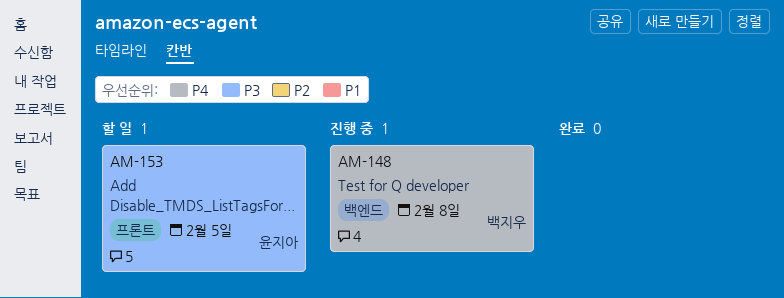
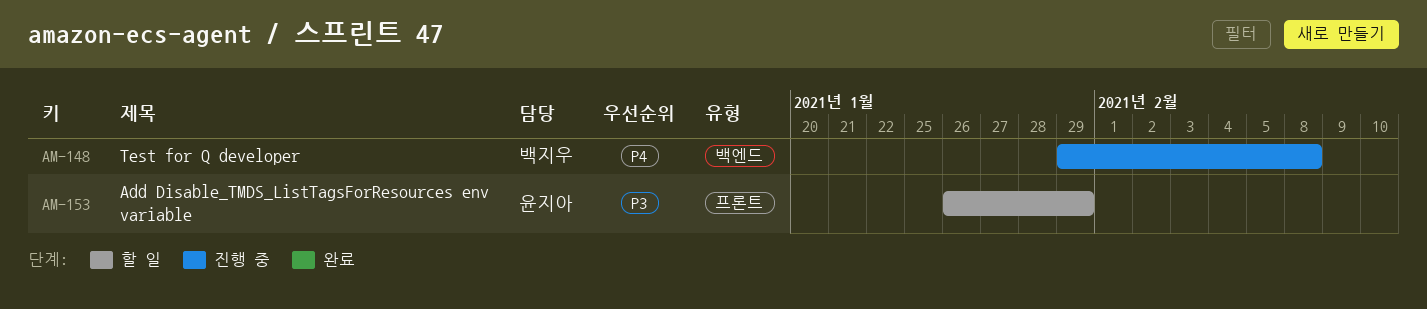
AM-153, due: Feb 5 -> Jan 29

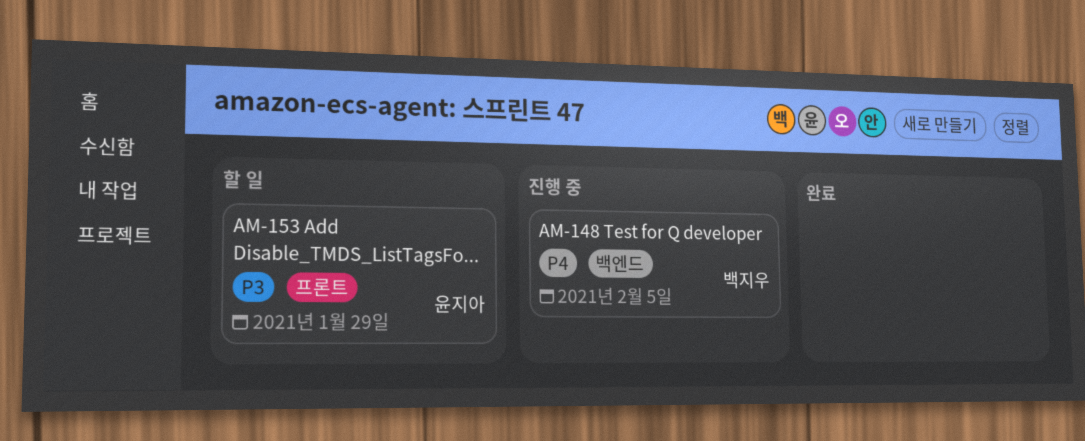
AM-148, due: Feb 8 -> Feb 5

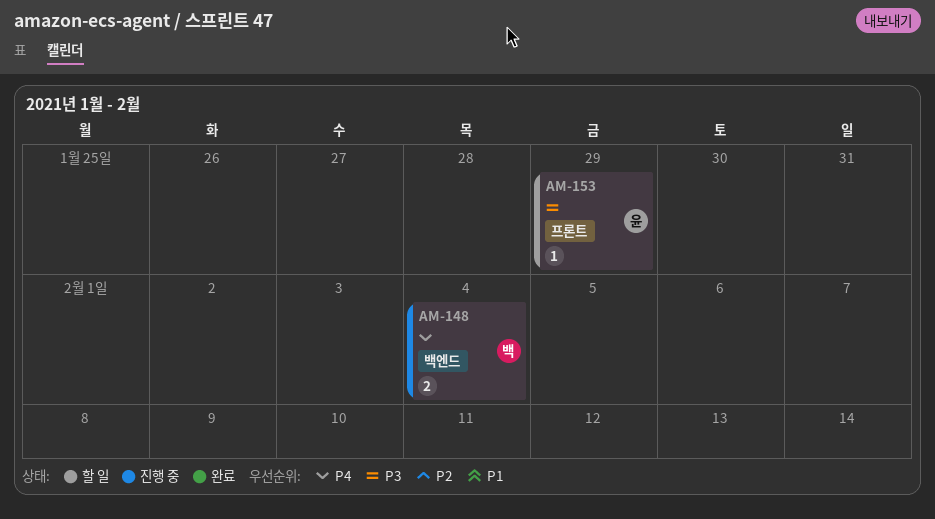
AM-148, due: Feb 5 -> Feb 4

